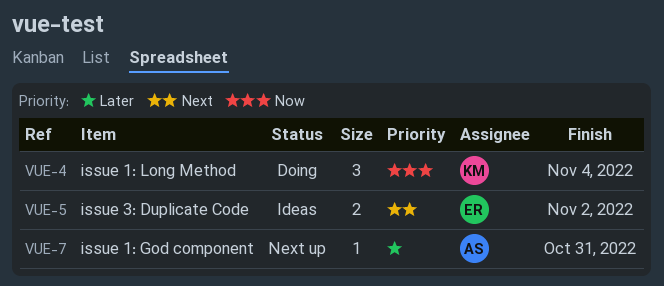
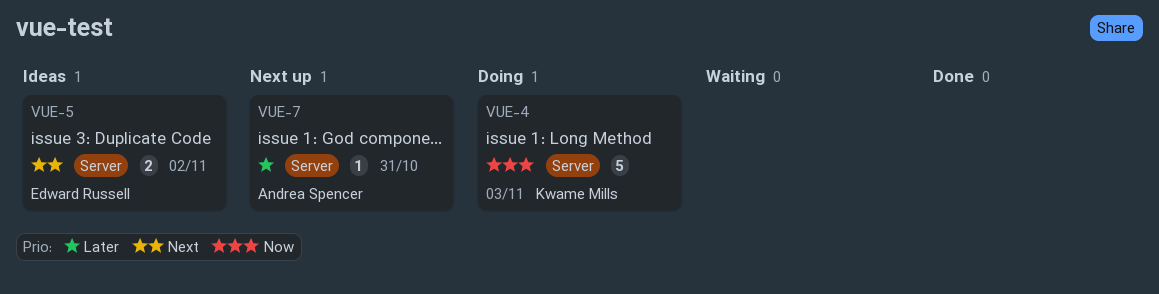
VUE-4, estimate: 3 -> 5
VUE-4, due: Nov 4 -> Nov 3

